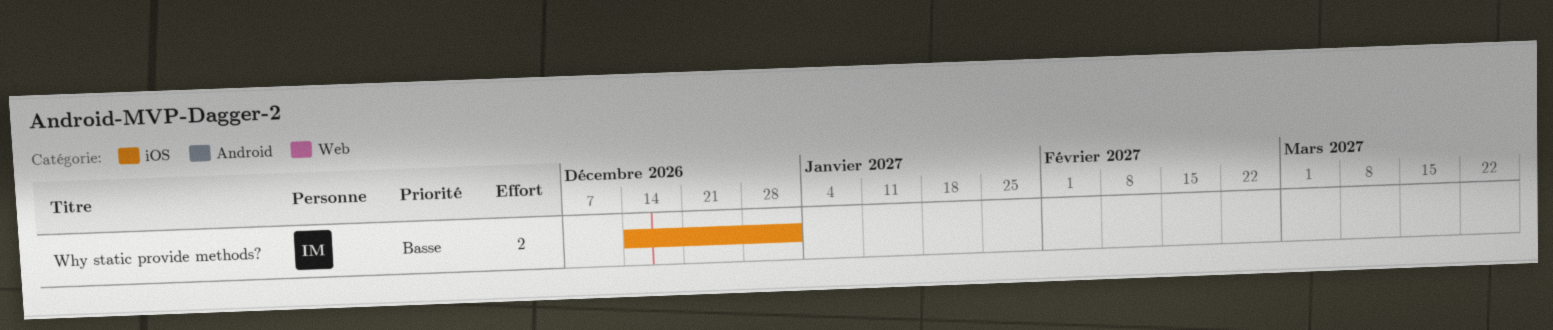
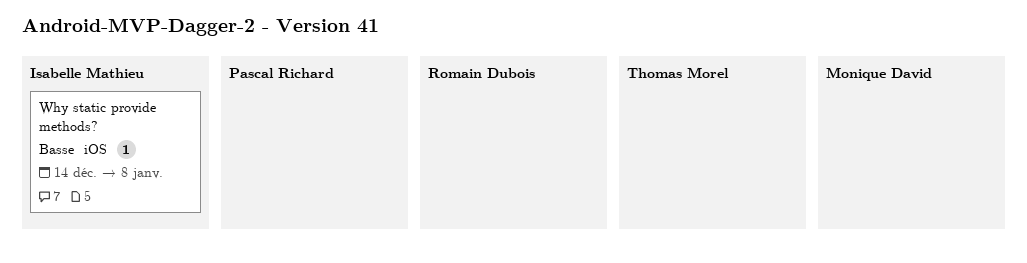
Why static provide methods?, estimate: 2 -> 1
Why static provide methods?, due: Jan 1 -> Jan 8

